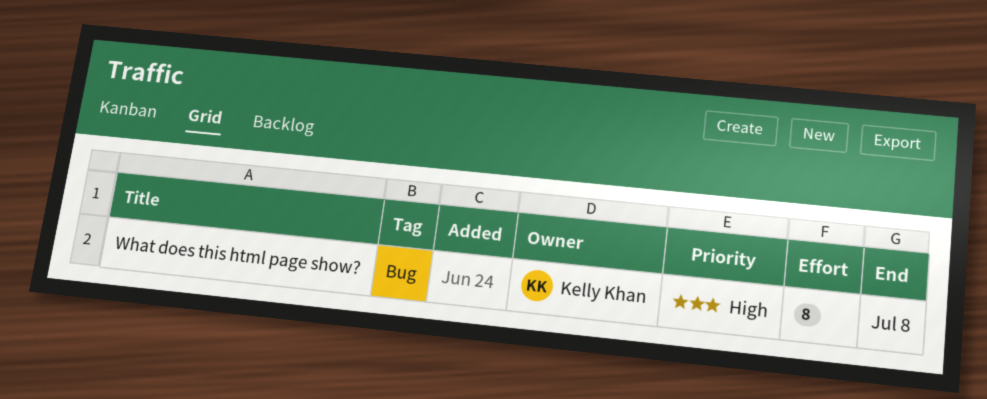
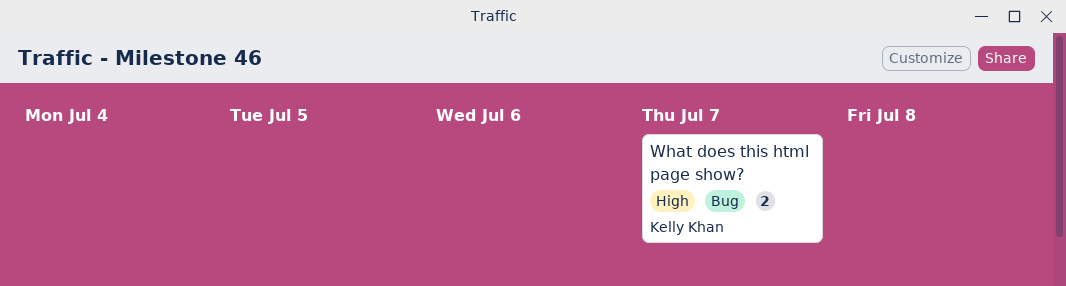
What does this html page show?, estimate: 8 -> 2
What does this html page show?, due: Jul 8 -> Jul 7

